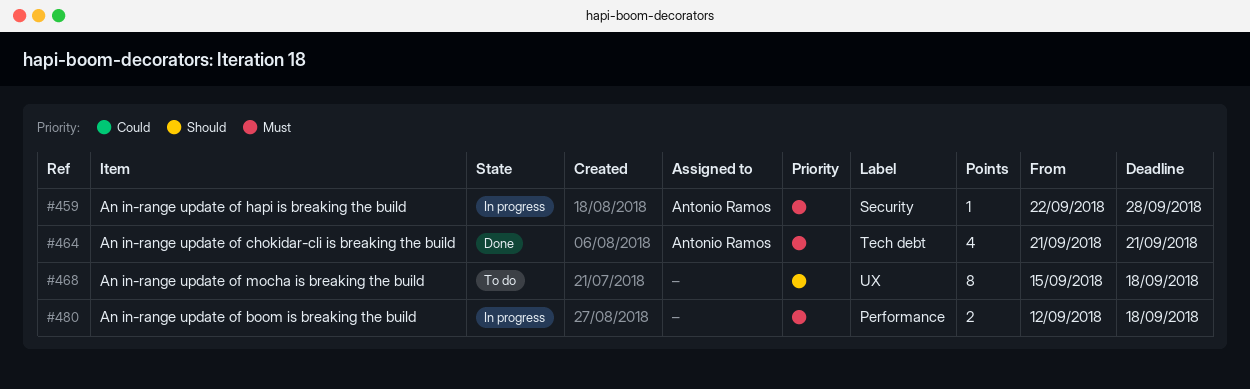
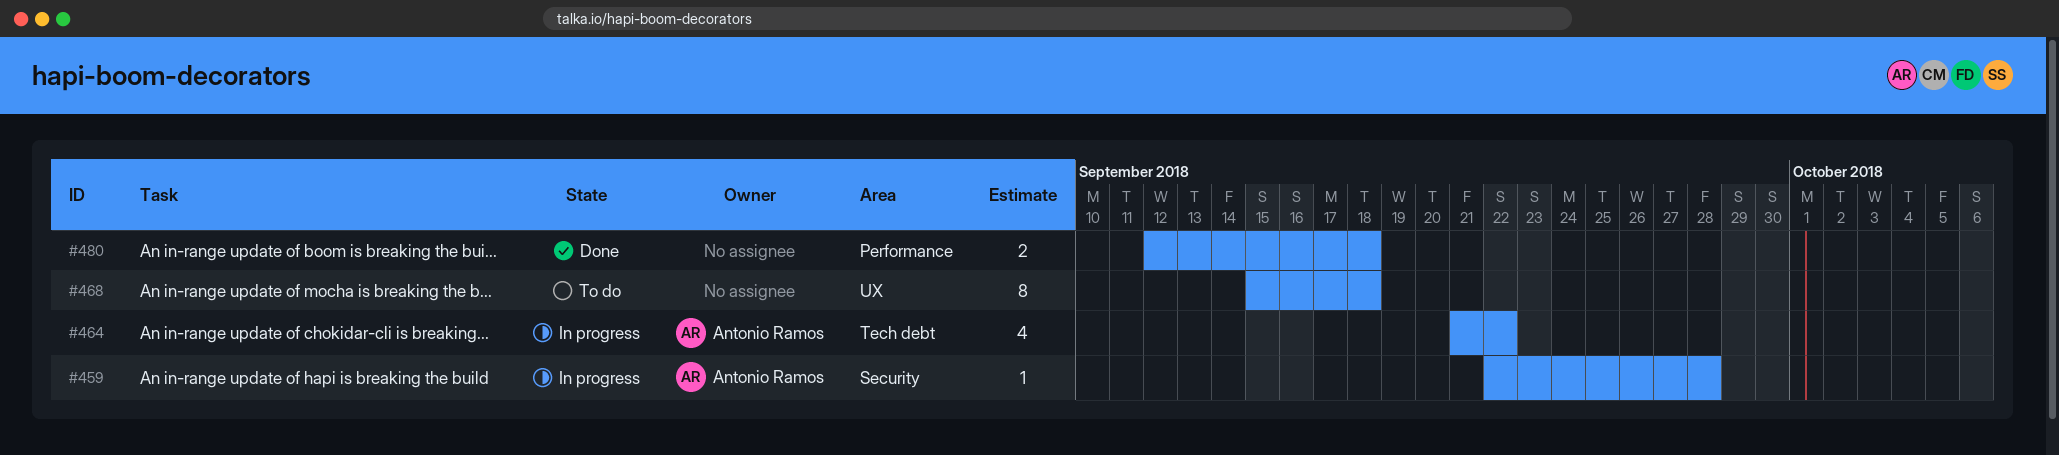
#464, status: Done -> In progress
#464, due: Sep 21 -> Sep 22
#480, status: In progress -> Done

